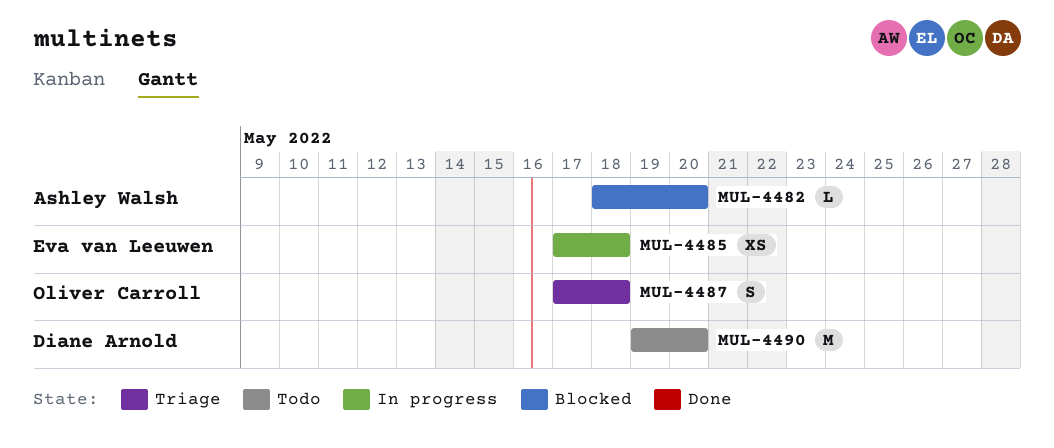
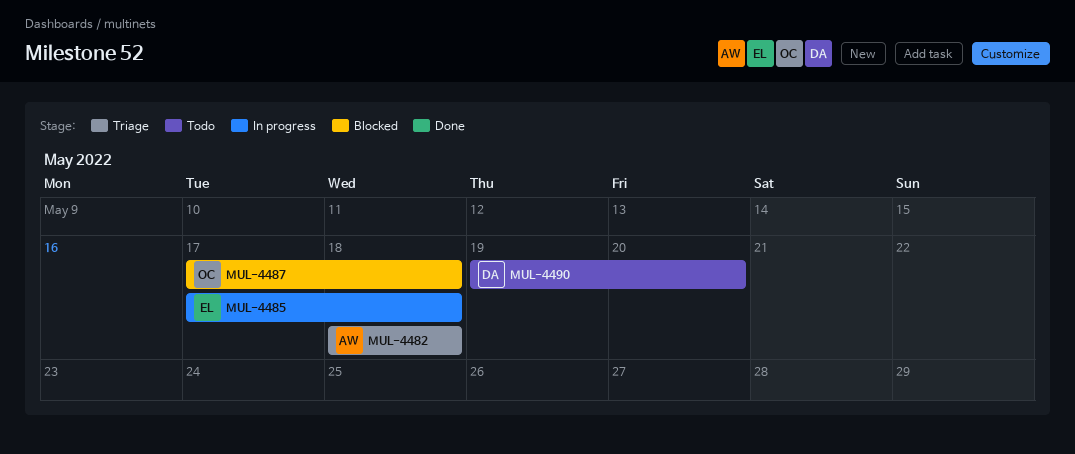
MUL-4482, status: Blocked -> Triage
MUL-4482, due: May 20 -> May 18
MUL-4487, status: Triage -> Blocked

